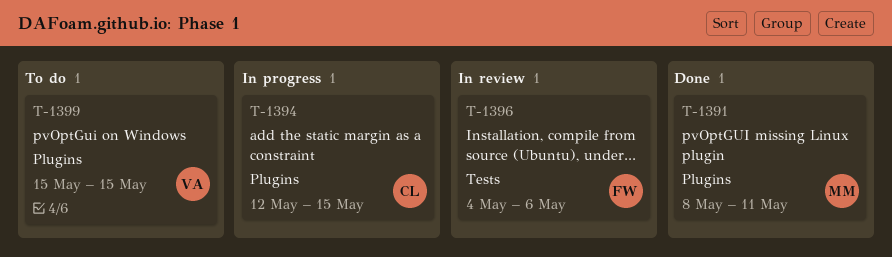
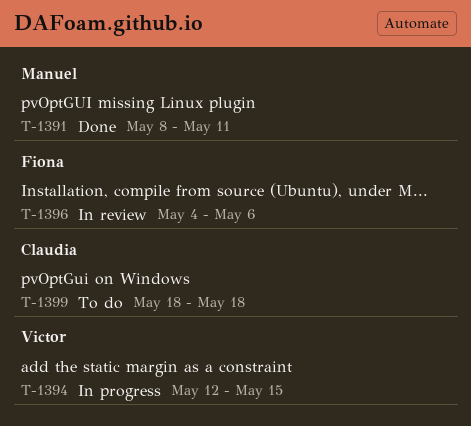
T-1394, owner: Claudia -> Victor
T-1399, owner: Victor -> Claudia
T-1399, start: May 15 -> May 18
T-1399, due: May 15 -> May 18

